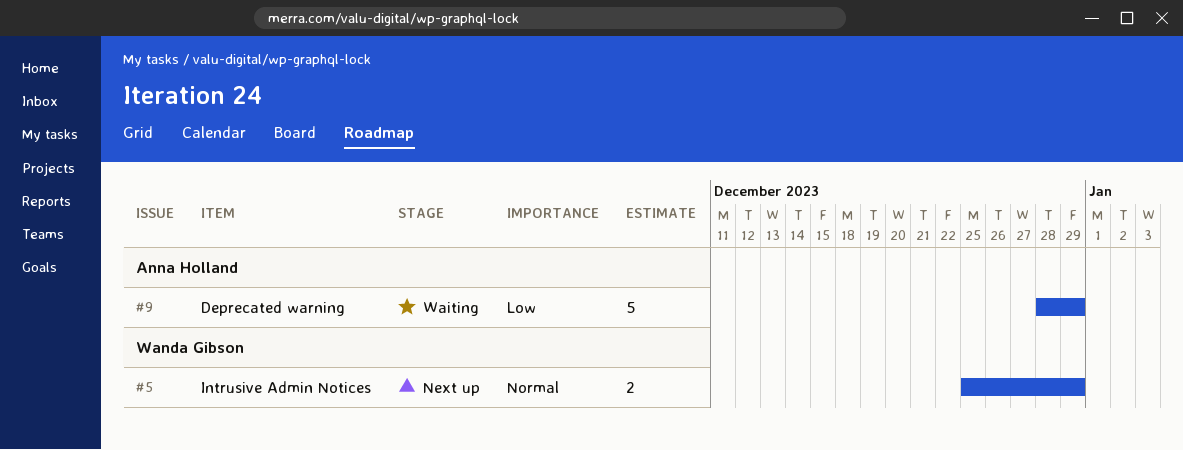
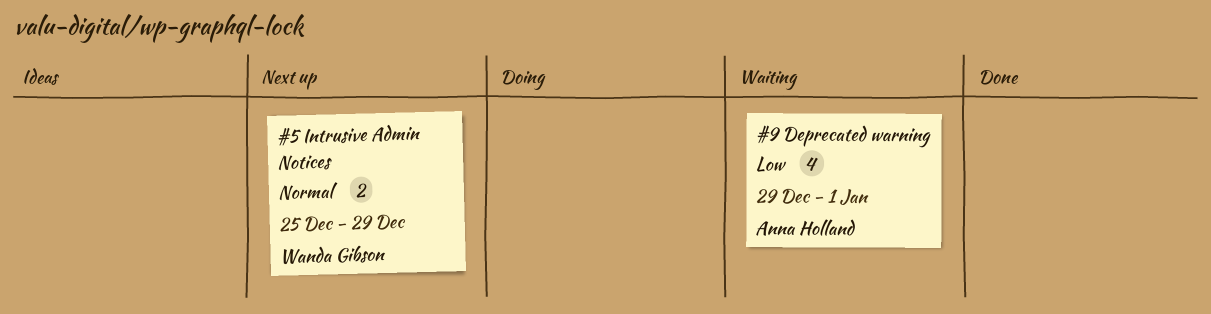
#9, estimate: 5 -> 4
#9, start: Dec 28 -> Dec 29
#9, due: Dec 29 -> Jan 1

